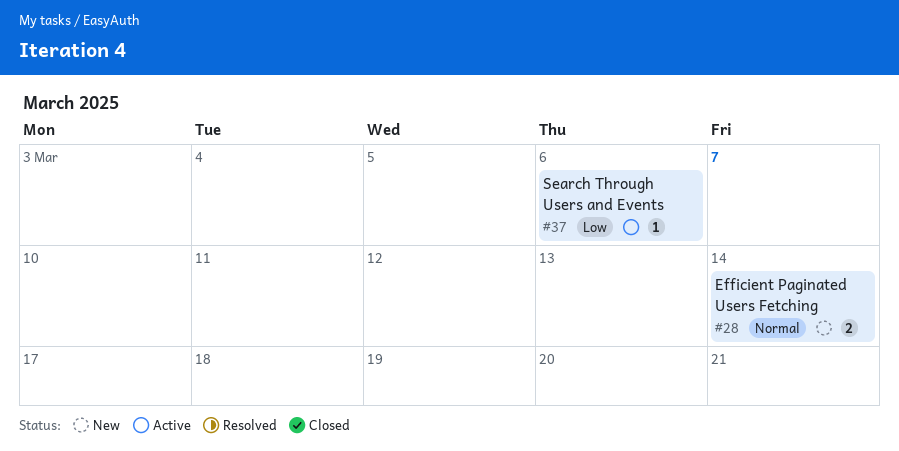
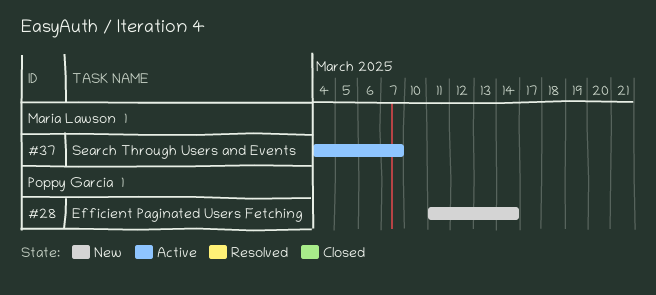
#37, due: Mar 6 -> Mar 7

